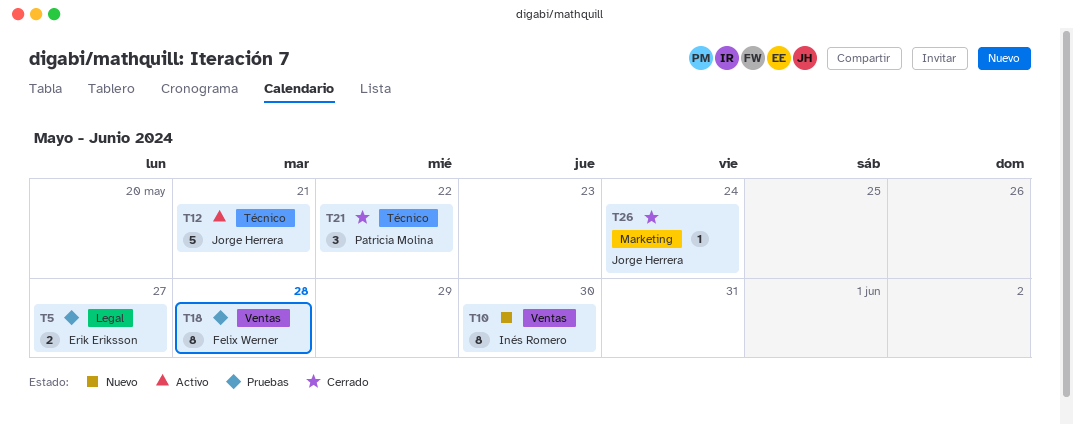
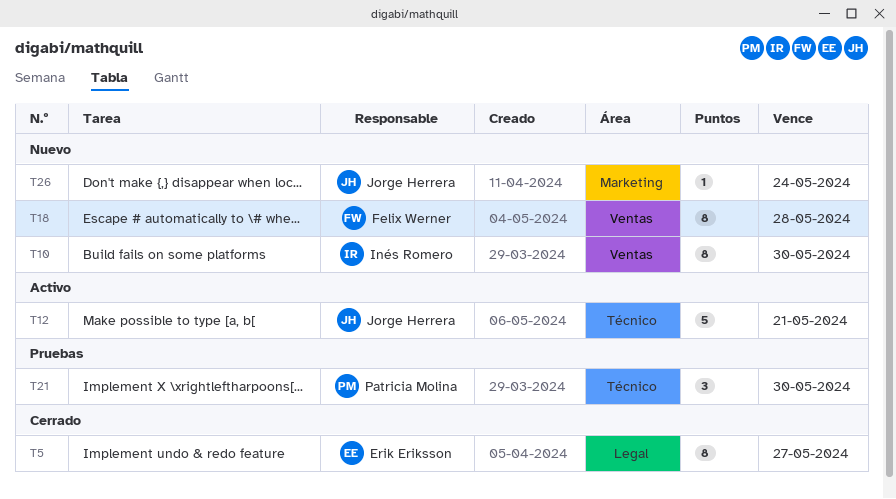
T5, status: Pruebas -> Cerrado
T5, estimate: 2 -> 8
T18, status: Pruebas -> Nuevo
T21, status: Cerrado -> Pruebas
T21, due: May 22 -> May 30
T26, status: Cerrado -> Nuevo

